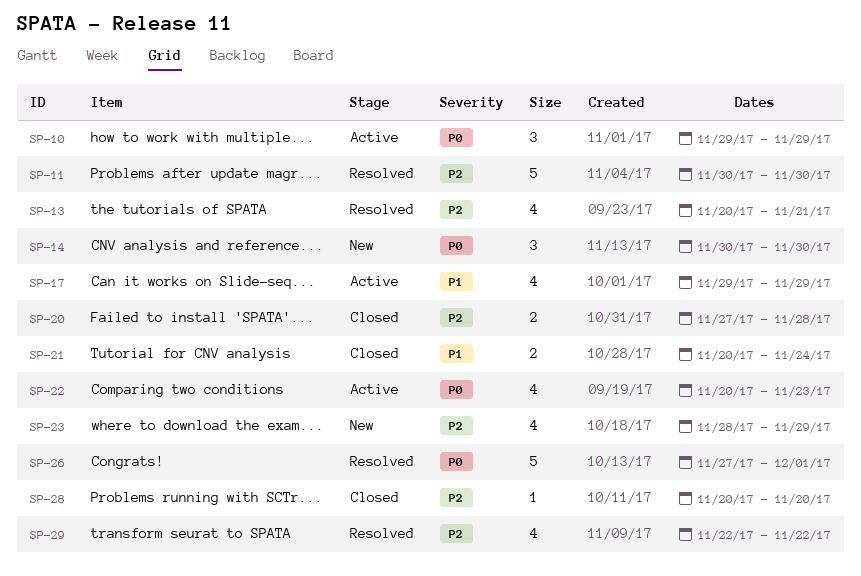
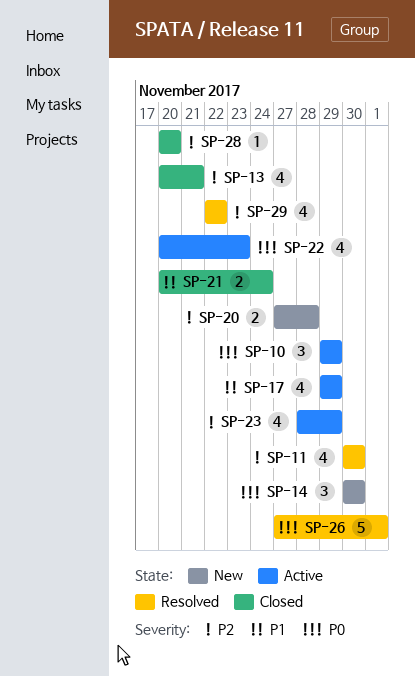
SP-11, estimate: 5 -> 4
SP-13, status: Resolved -> Closed
SP-20, status: Closed -> New
SP-23, status: New -> Active

